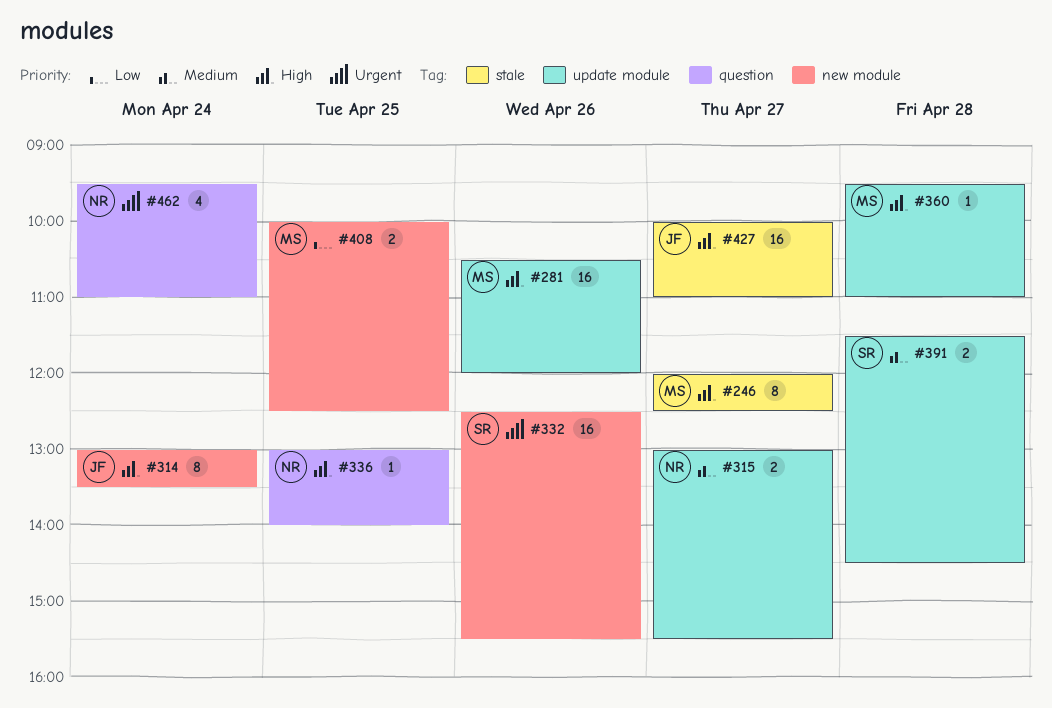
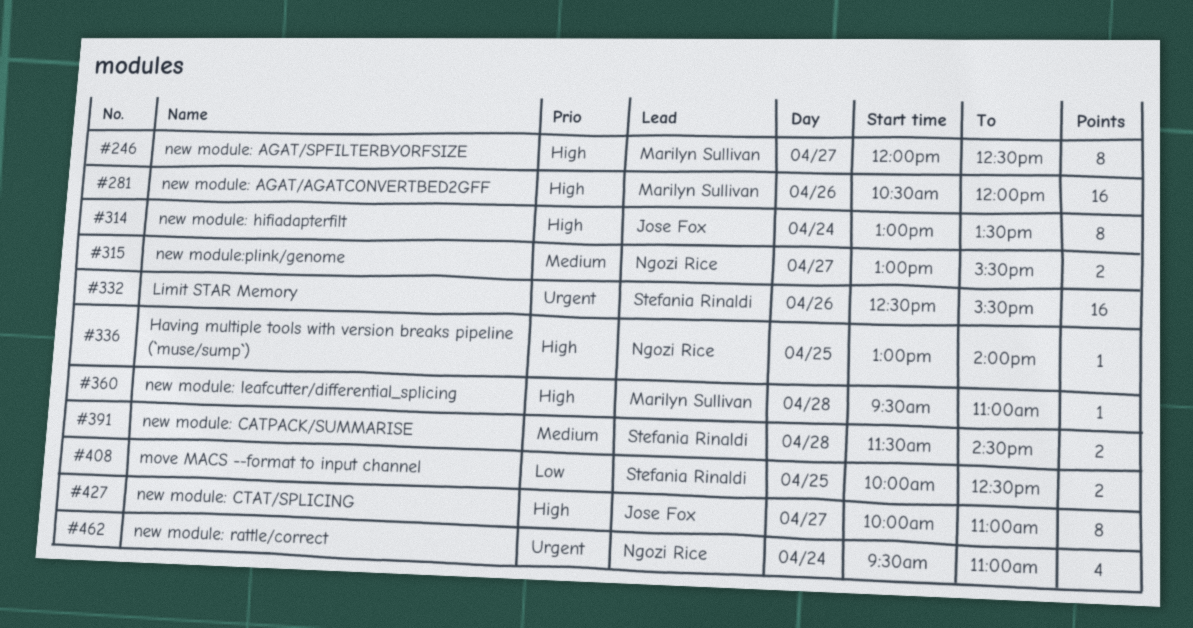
#408, owner: Marilyn Sullivan -> Stefania Rinaldi
#427, estimate: 16 -> 8

